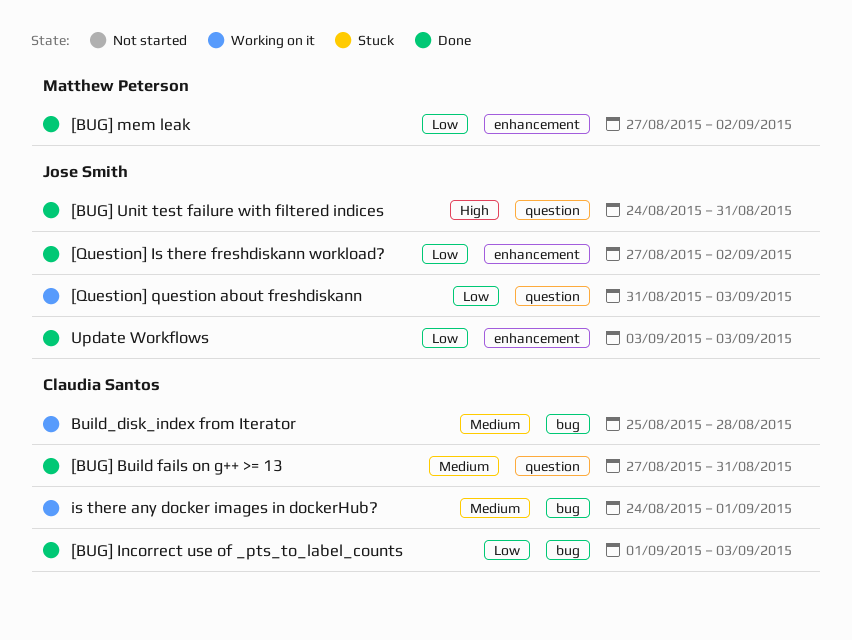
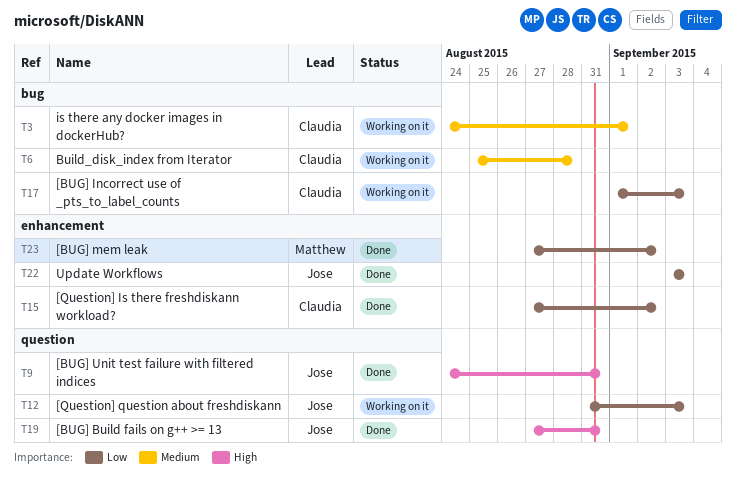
[BUG] Build fails on g++ >= 13, owner: Claudia Santos -> Jose Smith
[BUG] Build fails on g++ >= 13, priority: Medium -> High
[BUG] Incorrect use of _pts_to_label_counts, status: Done -> Working on it
[Question] Is there freshdiskann workload?, owner: Jose Smith -> Claudia Santos

